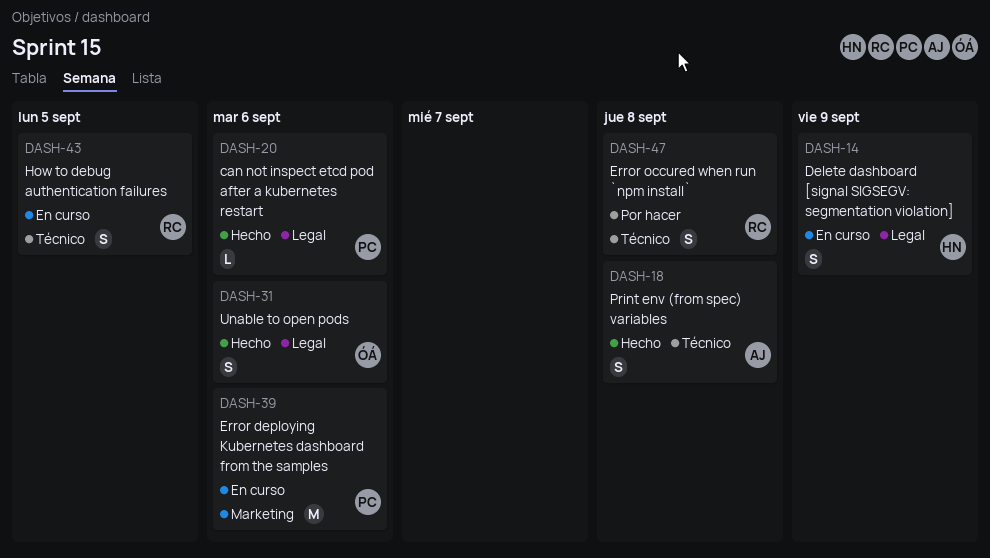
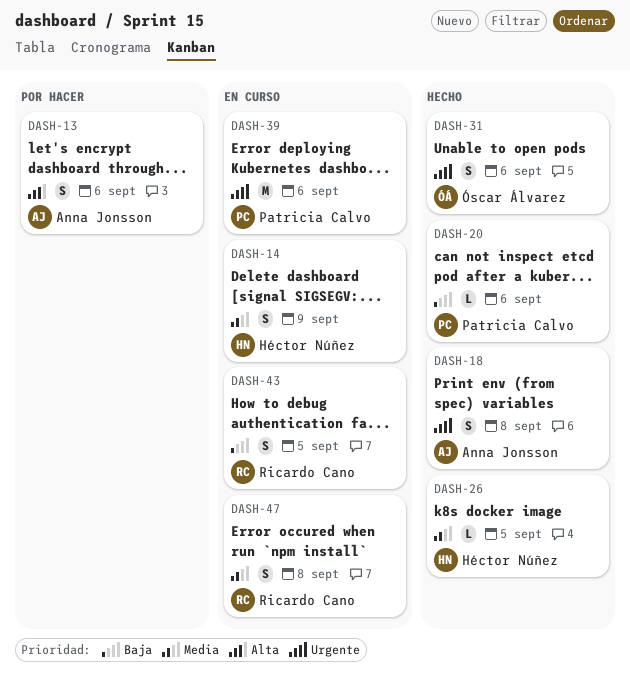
DASH-13: none -> present
DASH-26: none -> present
DASH-47, status: Por hacer -> En curso

